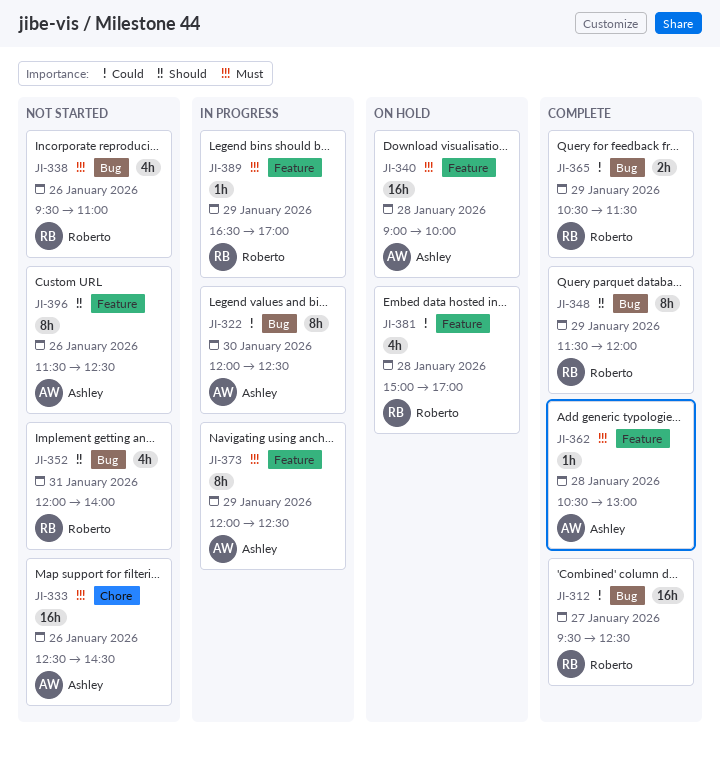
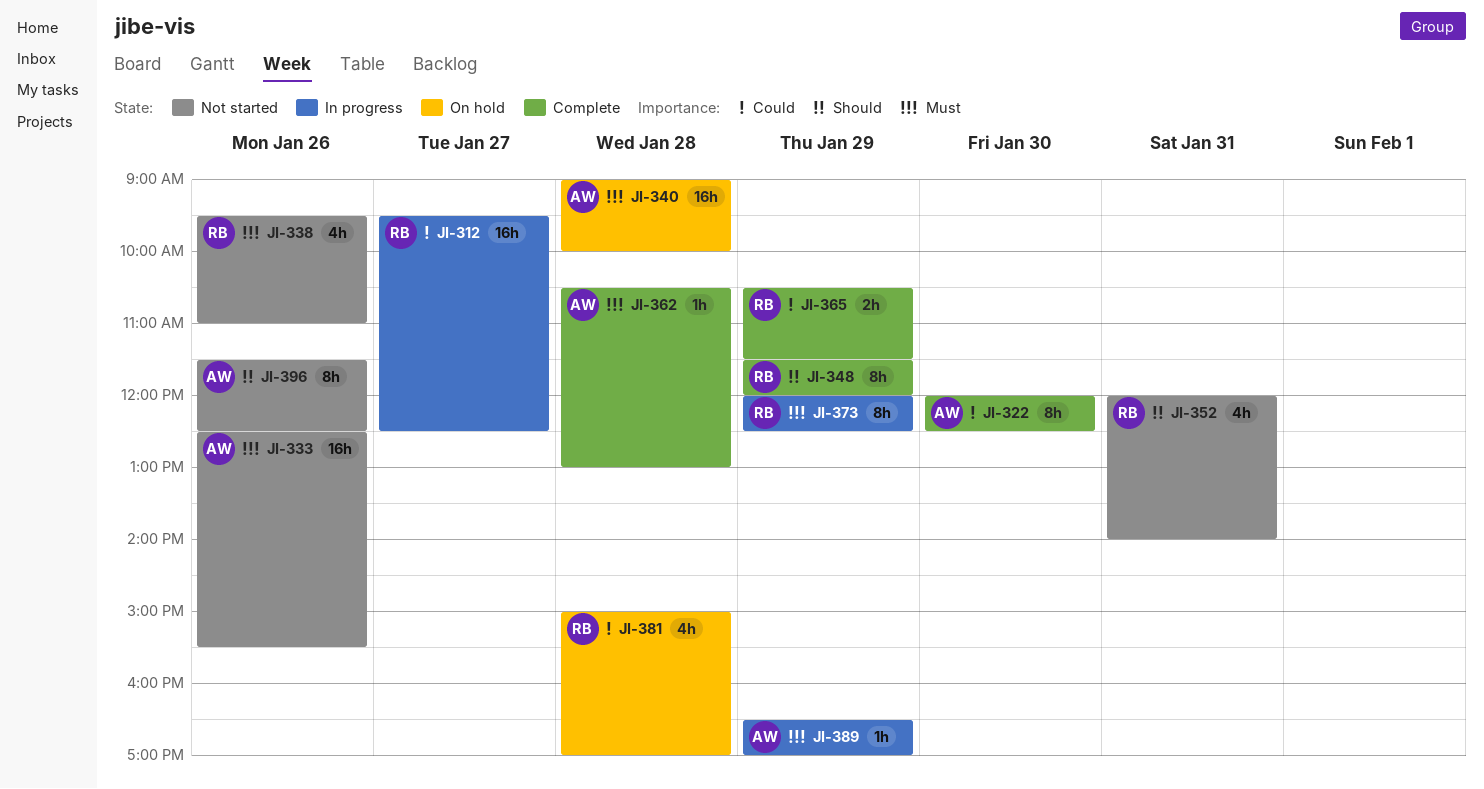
JI-312, status: Complete -> In progress
JI-322, status: In progress -> Complete
JI-333, ends: 14:30 -> 15:30
JI-373, owner: Ashley -> Roberto
JI-389, owner: Roberto -> Ashley

